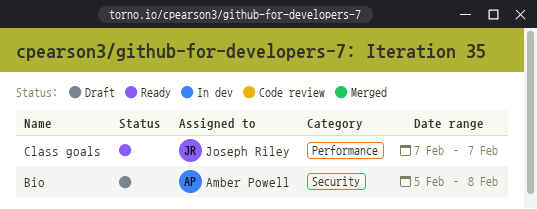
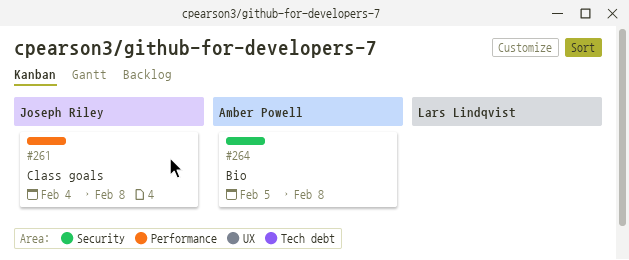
Class goals, start: Feb 7 -> Feb 4
Class goals, due: Feb 7 -> Feb 8

